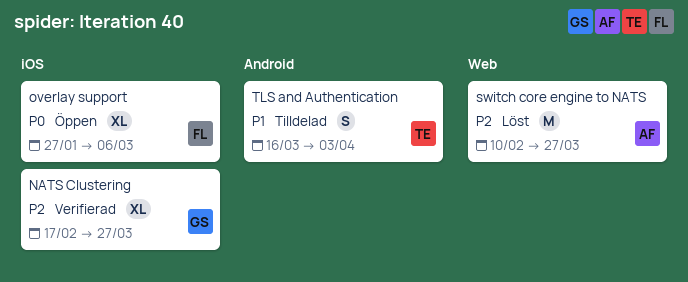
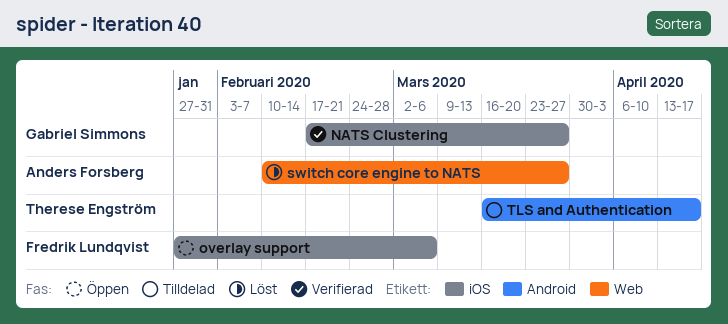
TLS and Authentication, due: Apr 3 -> Apr 17

